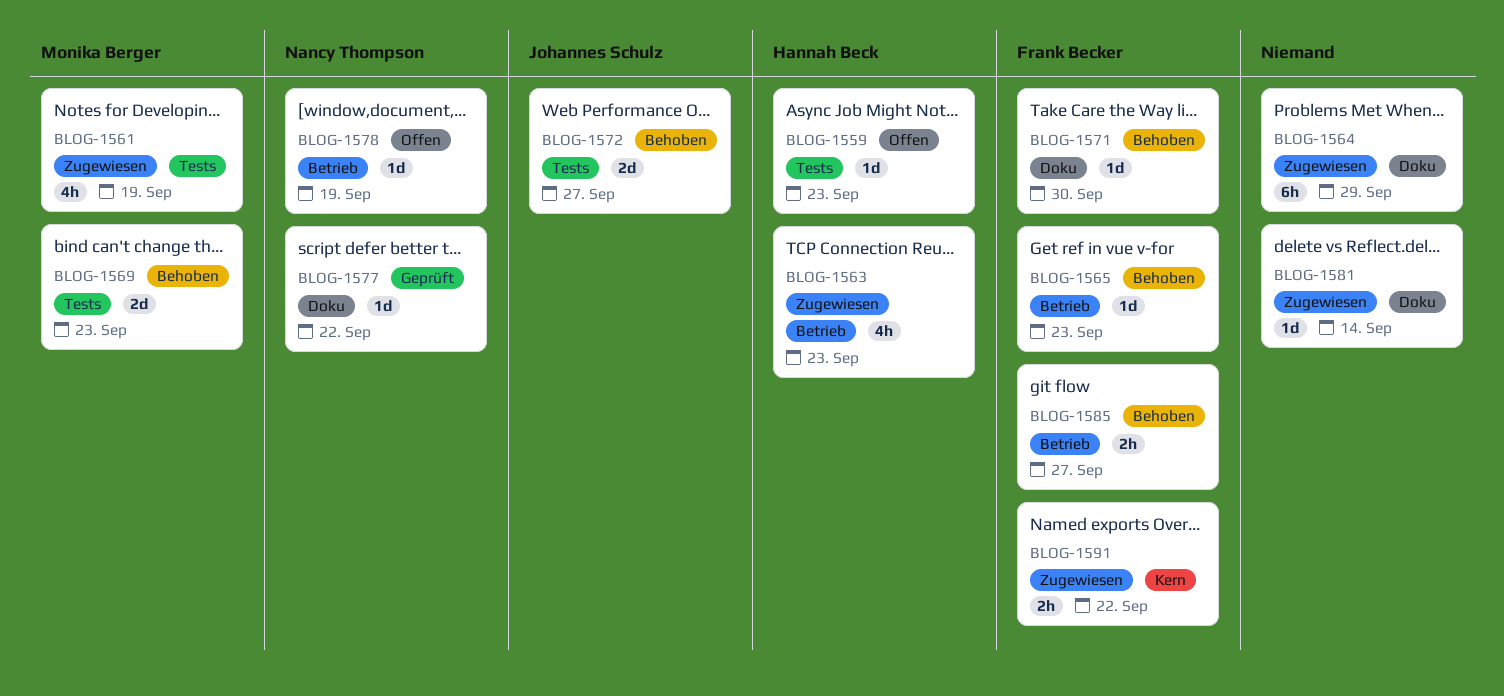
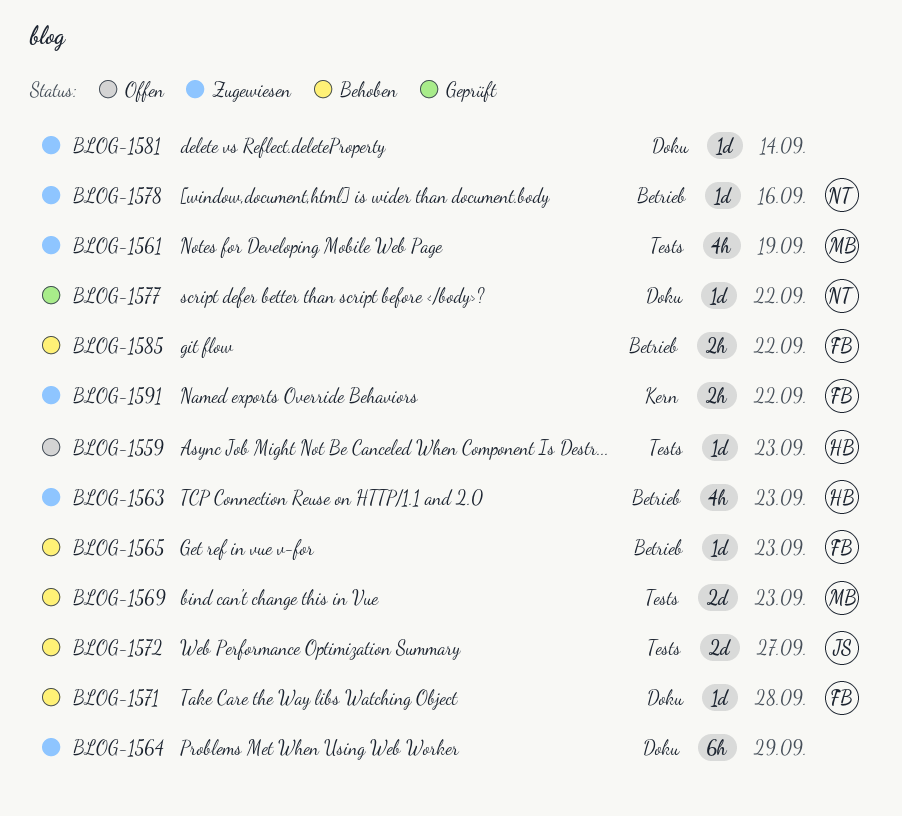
BLOG-1571, due: Sep 30 -> Sep 28
BLOG-1578, status: Offen -> Zugewiesen
BLOG-1578, due: Sep 19 -> Sep 16
BLOG-1585, due: Sep 27 -> Sep 22

